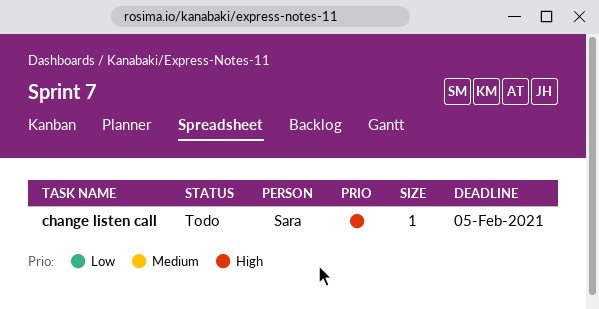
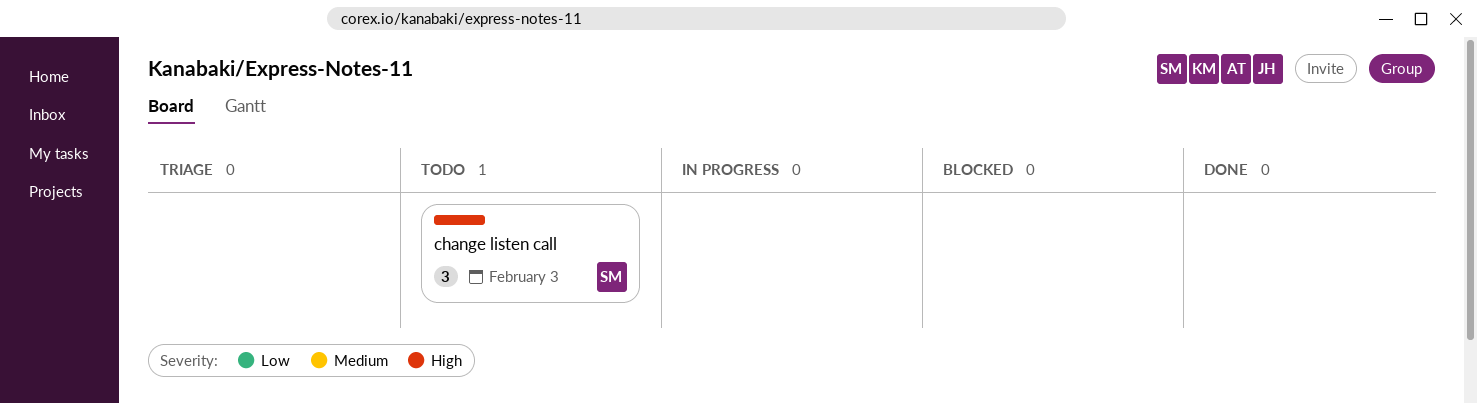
change listen call, estimate: 1 -> 3
change listen call, due: Feb 5 -> Feb 3

